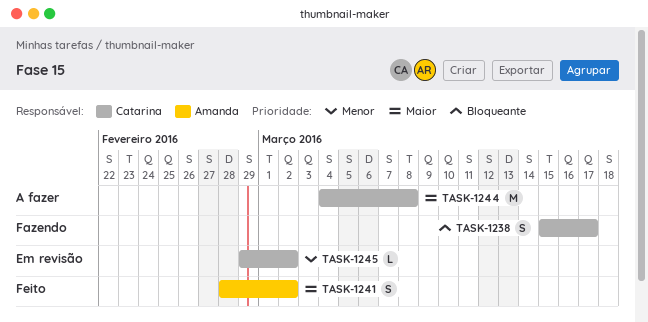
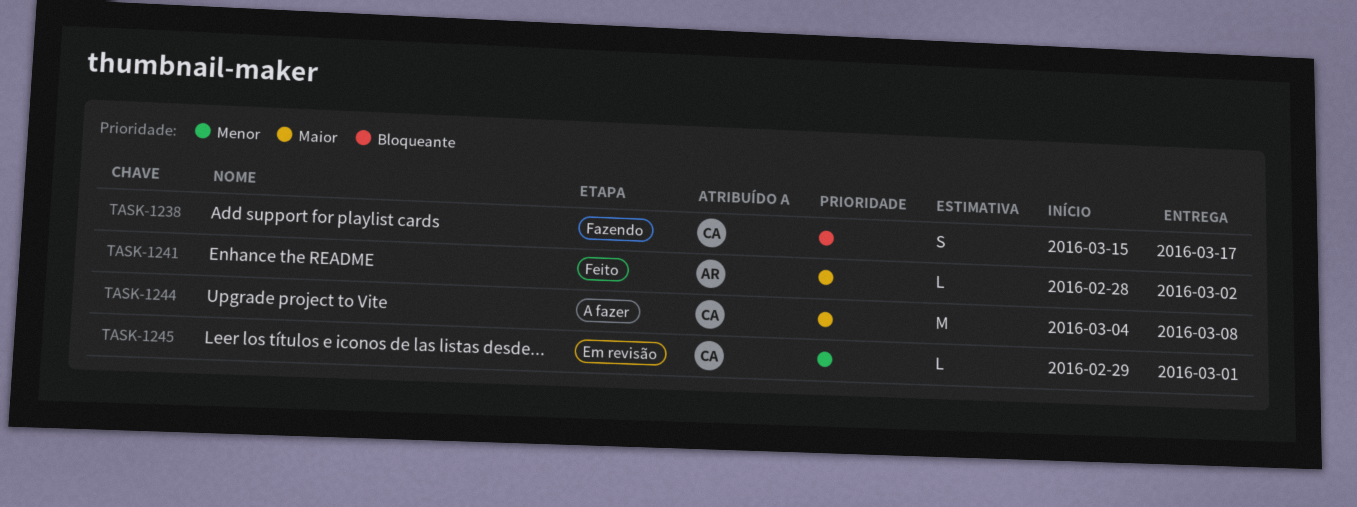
TASK-1241, estimate: S -> L
TASK-1245, due: Mar 2 -> Mar 1

